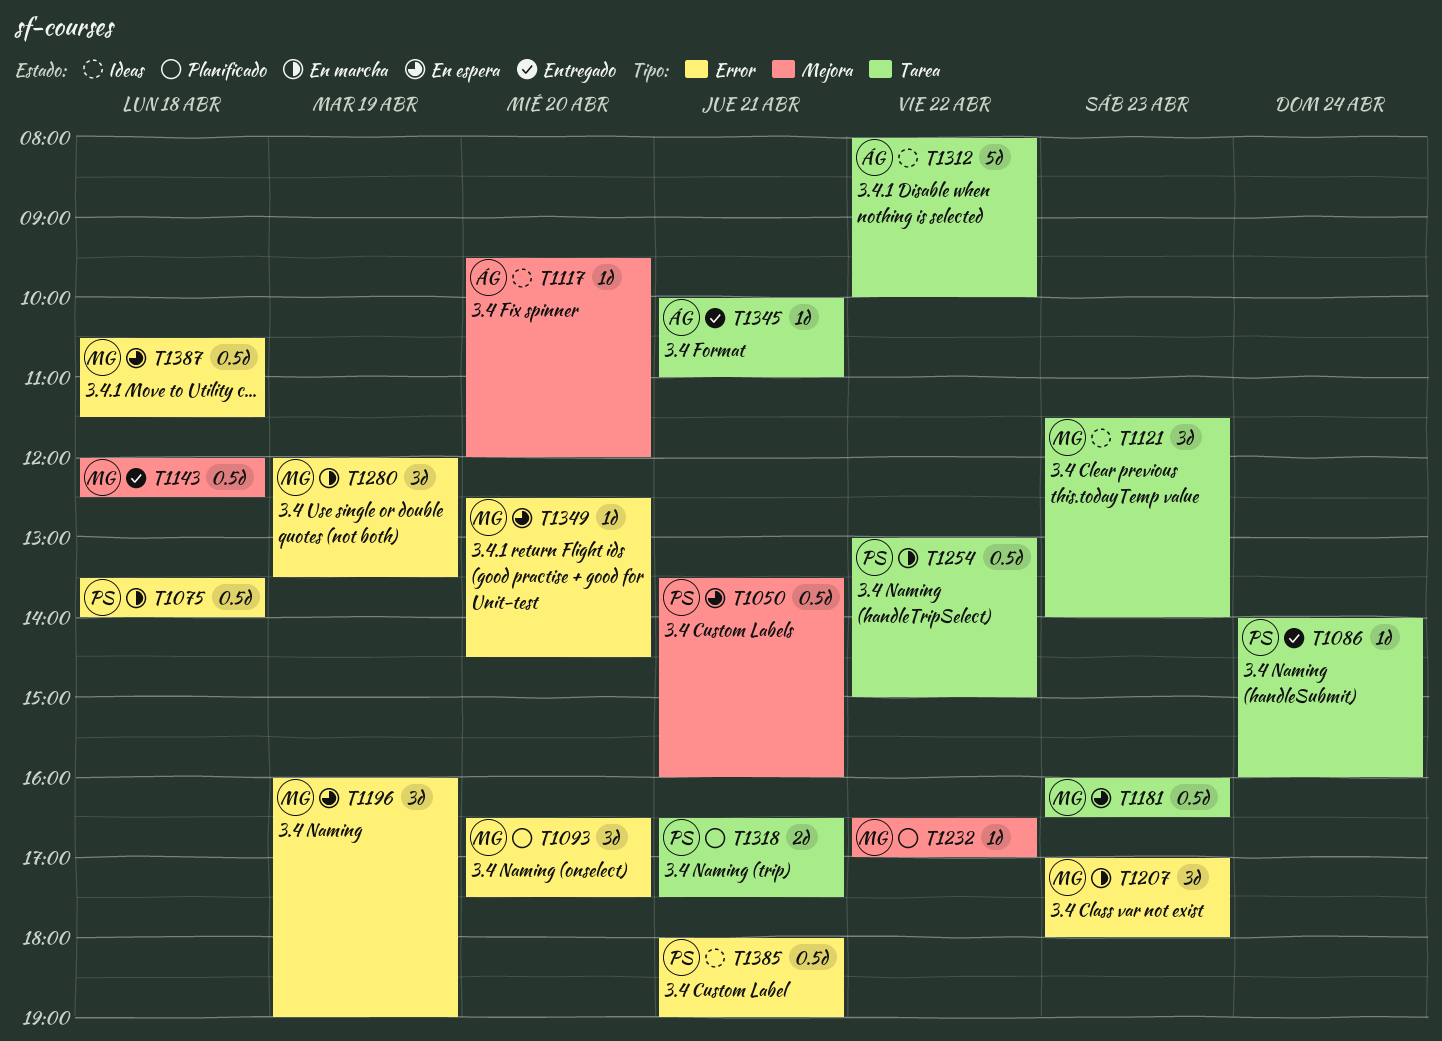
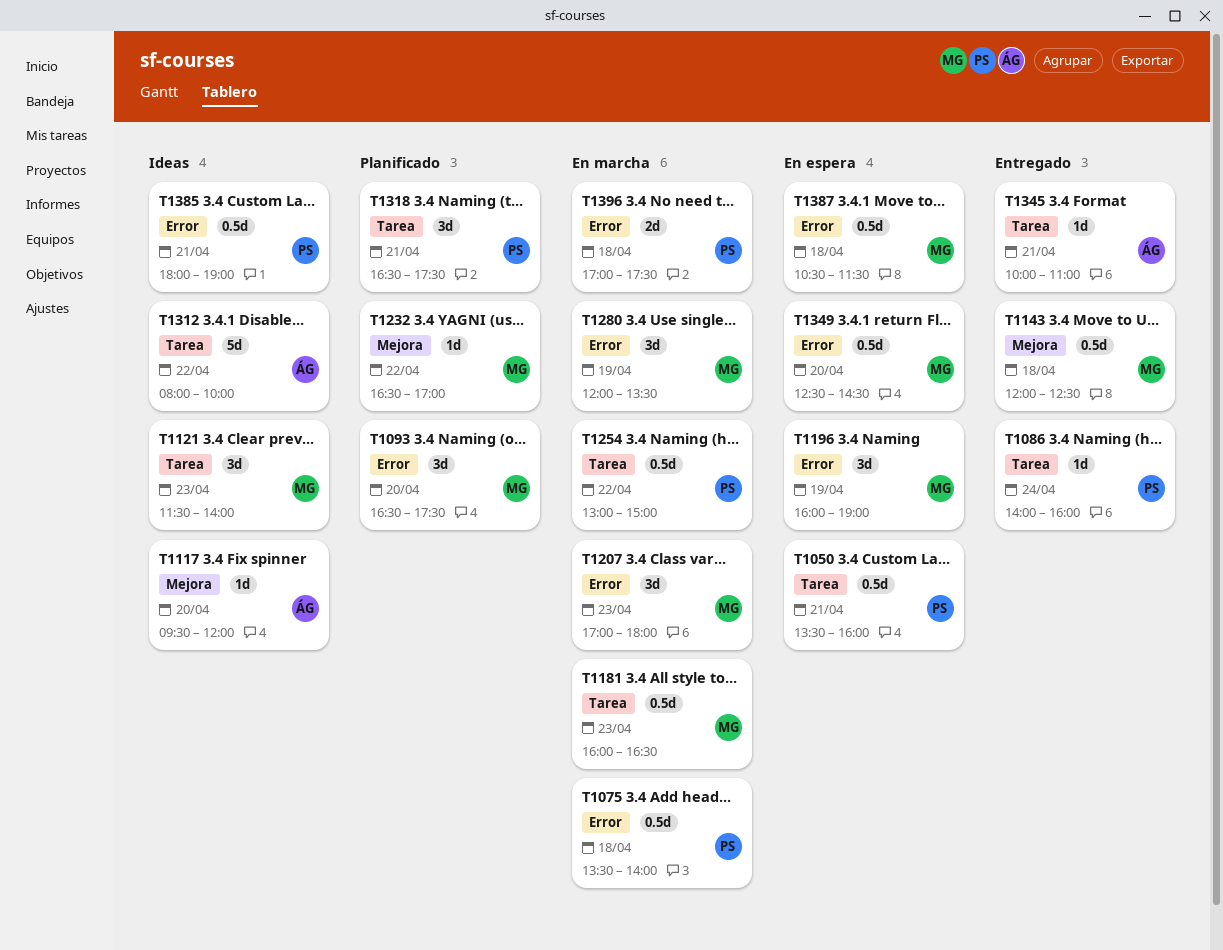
T1050, label: Mejora -> Tarea
T1181, status: En espera -> En marcha
T1318, estimate: 2d -> 3d
T1349, estimate: 1d -> 0.5d
T1396: none -> present

